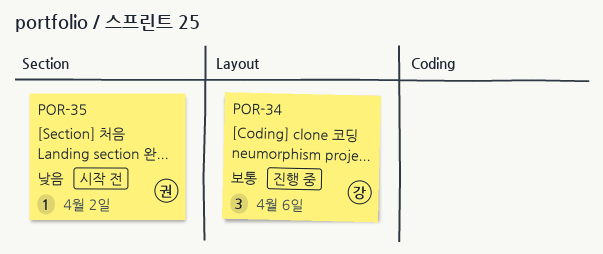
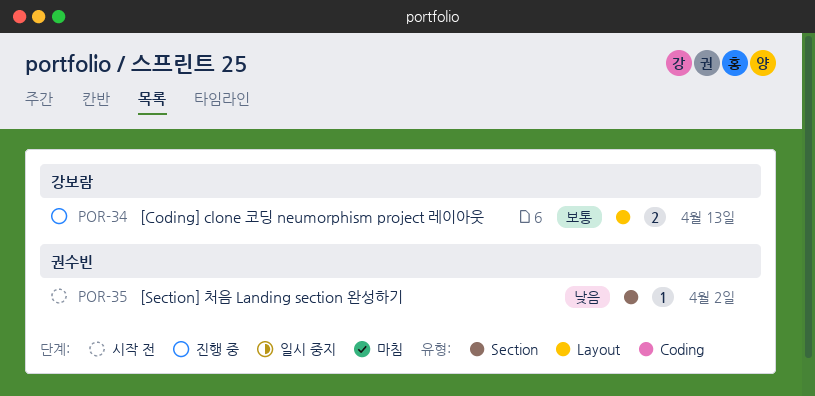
POR-34, estimate: 3 -> 2
POR-34, due: Apr 6 -> Apr 13

